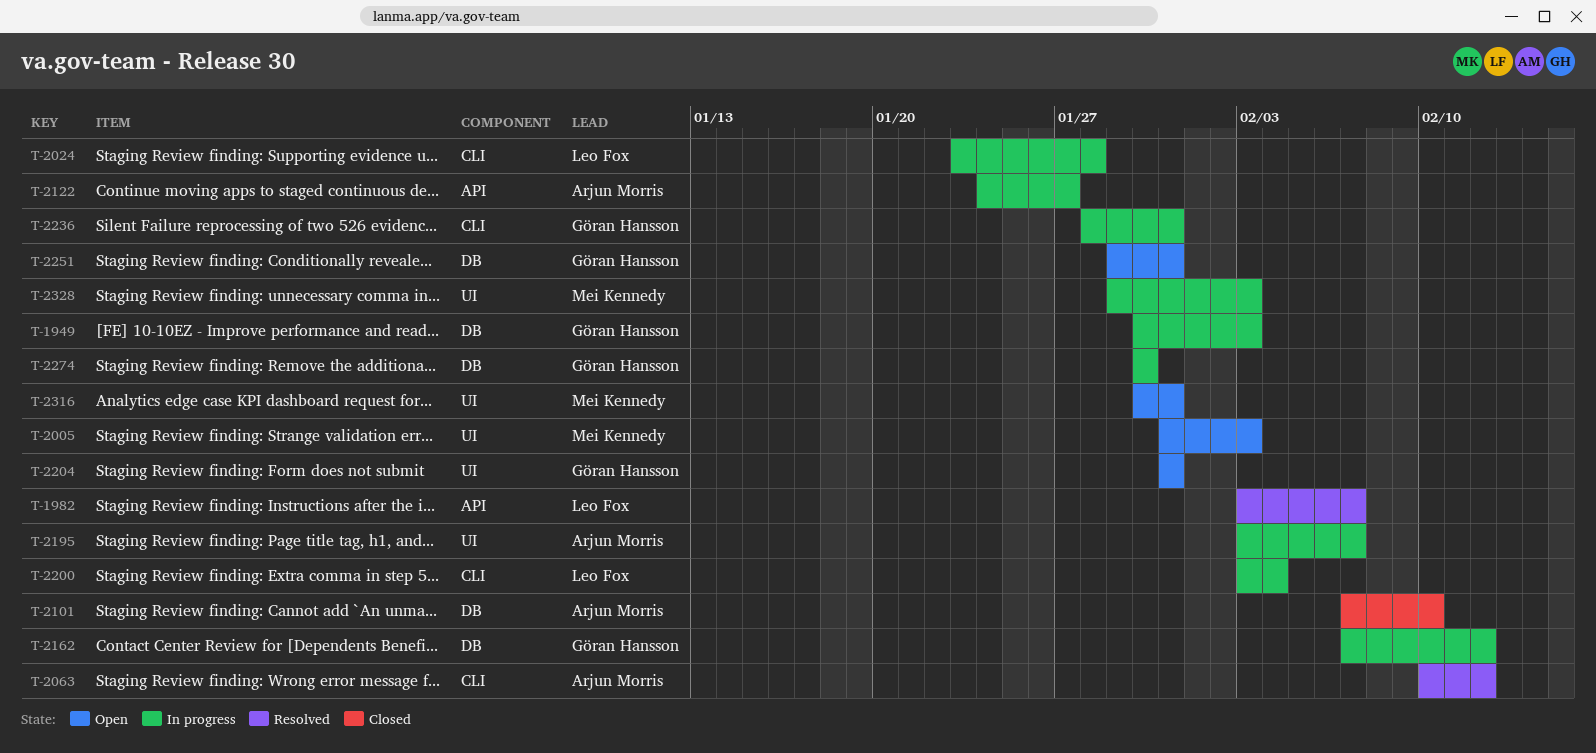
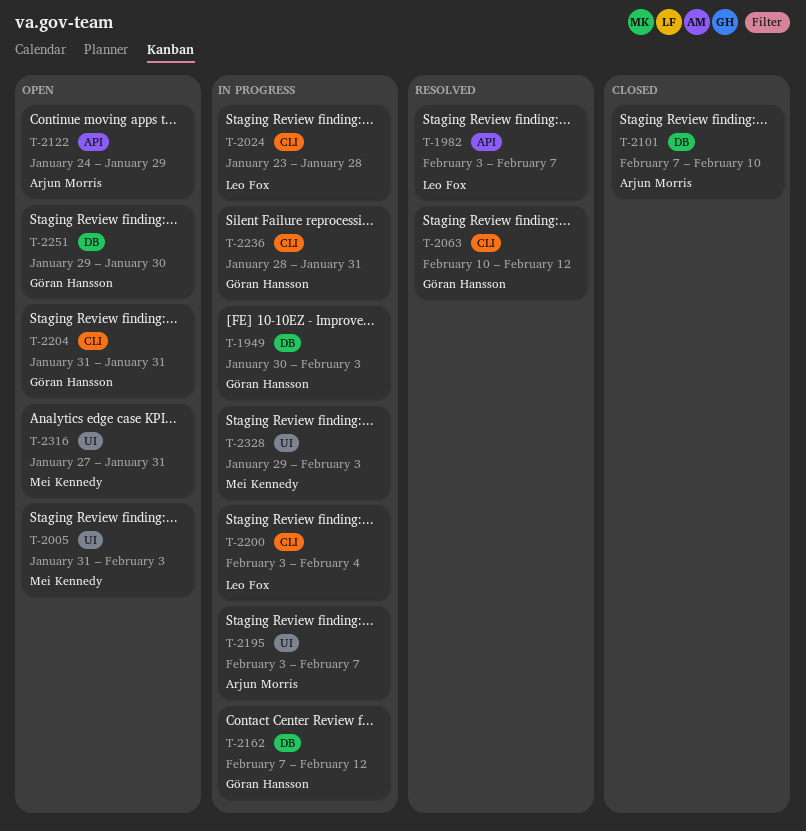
T-2063, owner: Arjun Morris -> Göran Hansson
T-2122, status: In progress -> Open
T-2122, due: Jan 27 -> Jan 29
T-2204, label: UI -> CLI
T-2251, due: Jan 31 -> Jan 30
T-2274: present -> none
T-2316, start: Jan 30 -> Jan 27

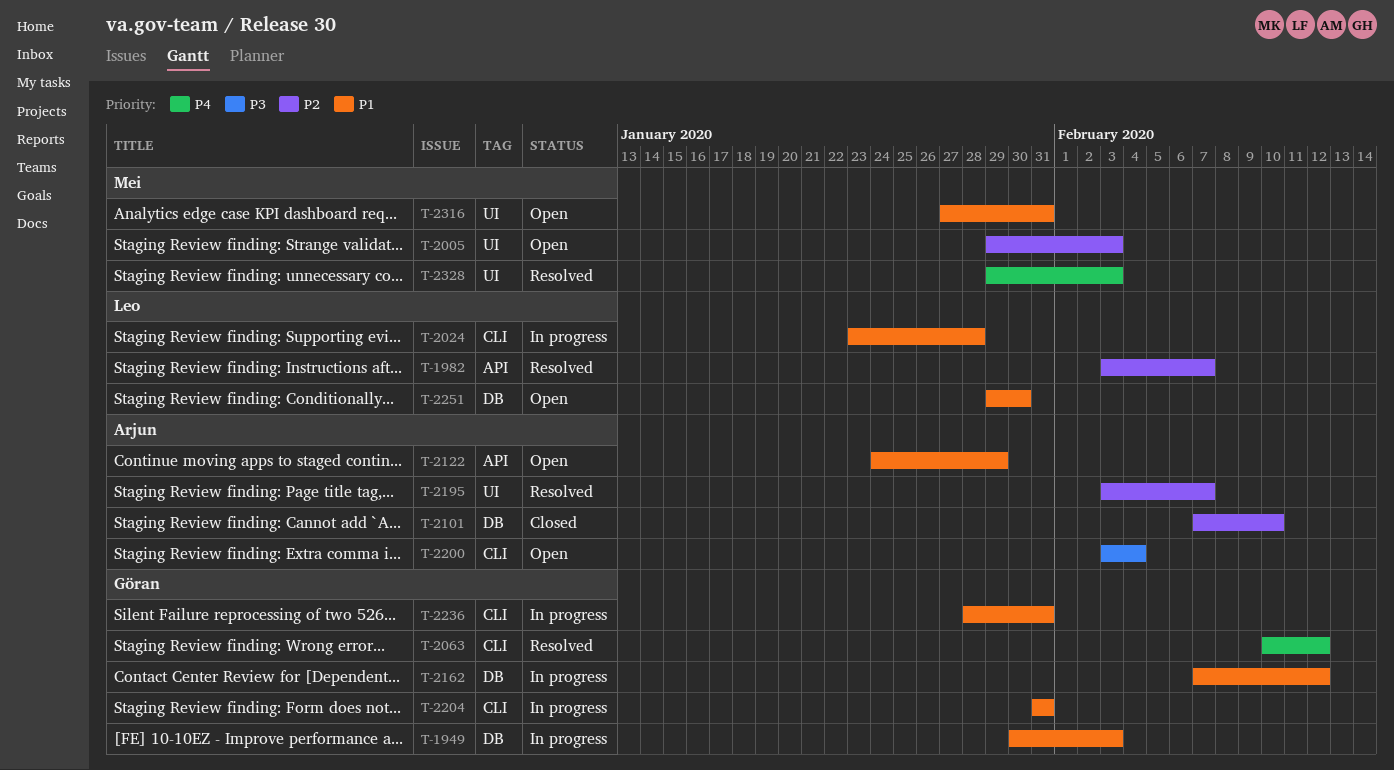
T-2005, start: Jan 31 -> Jan 29
T-2195, status: In progress -> Resolved
T-2200, status: In progress -> Open
T-2200, owner: Leo Fox -> Arjun Morris
T-2204, status: Open -> In progress
T-2251, owner: Göran Hansson -> Leo Fox
T-2328, status: In progress -> Resolved

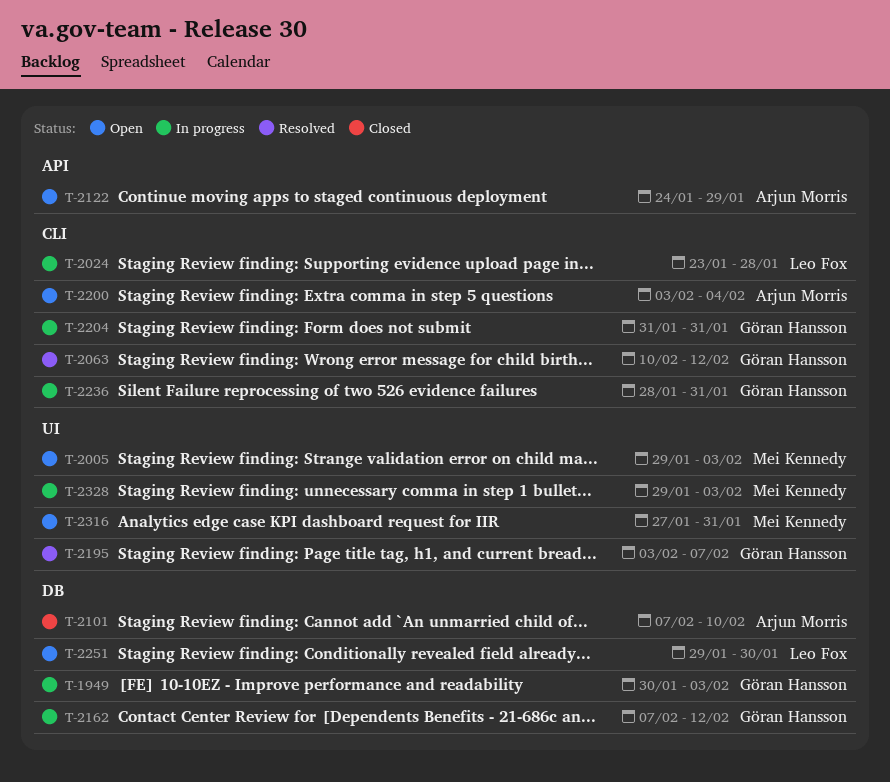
T-1982: present -> none
T-2195, owner: Arjun Morris -> Göran Hansson
T-2328, status: Resolved -> In progress

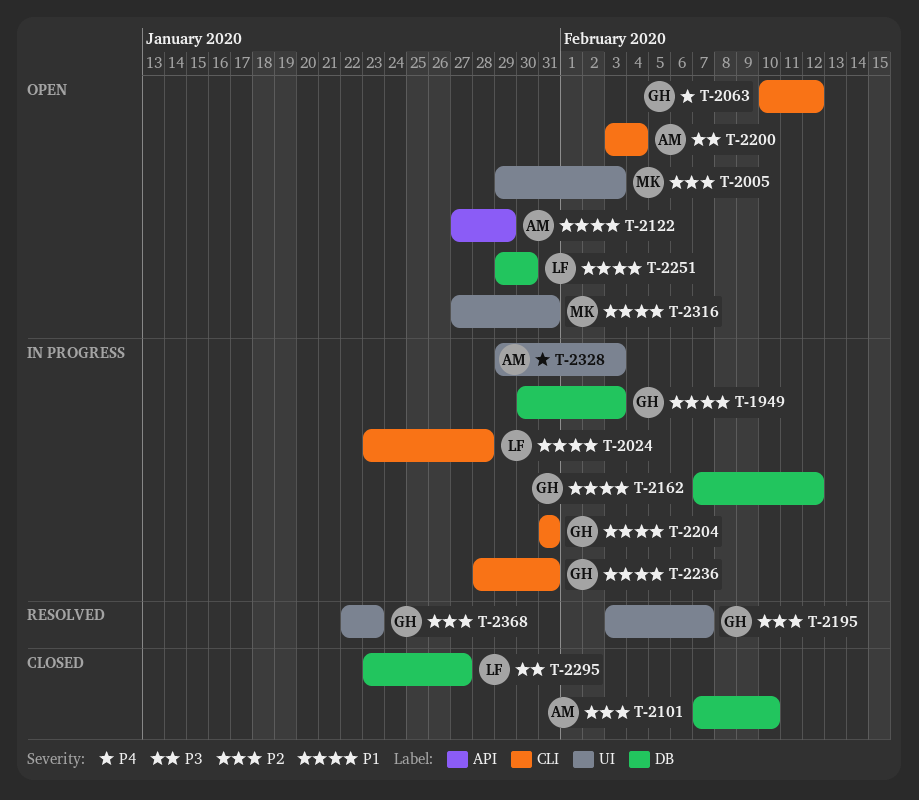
T-2063, status: Resolved -> Open
T-2122, start: Jan 24 -> Jan 27
T-2295: none -> present
T-2328, owner: Mei Kennedy -> Arjun Morris
T-2368: none -> present

